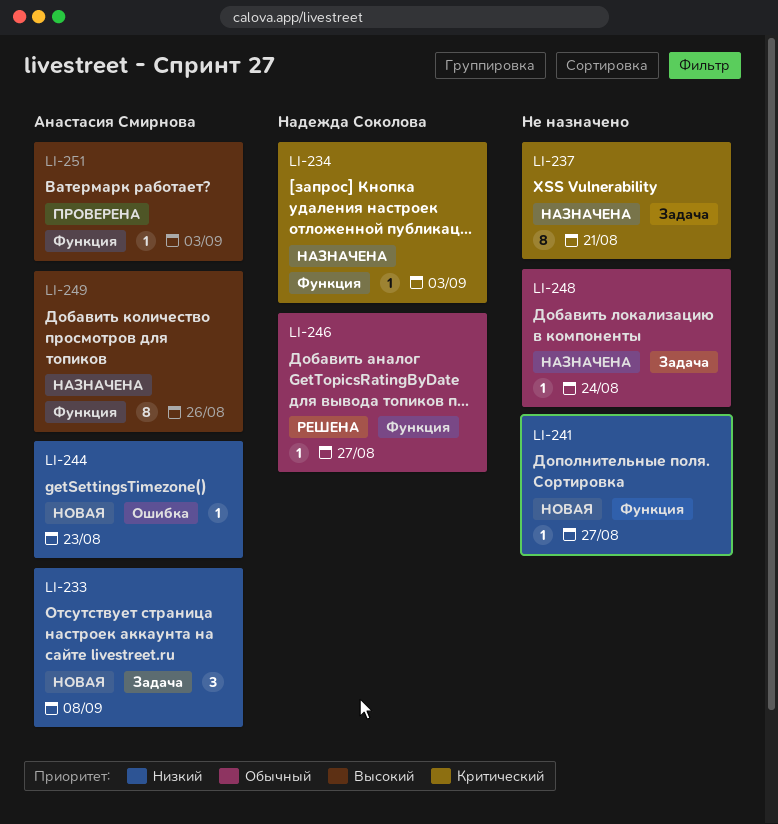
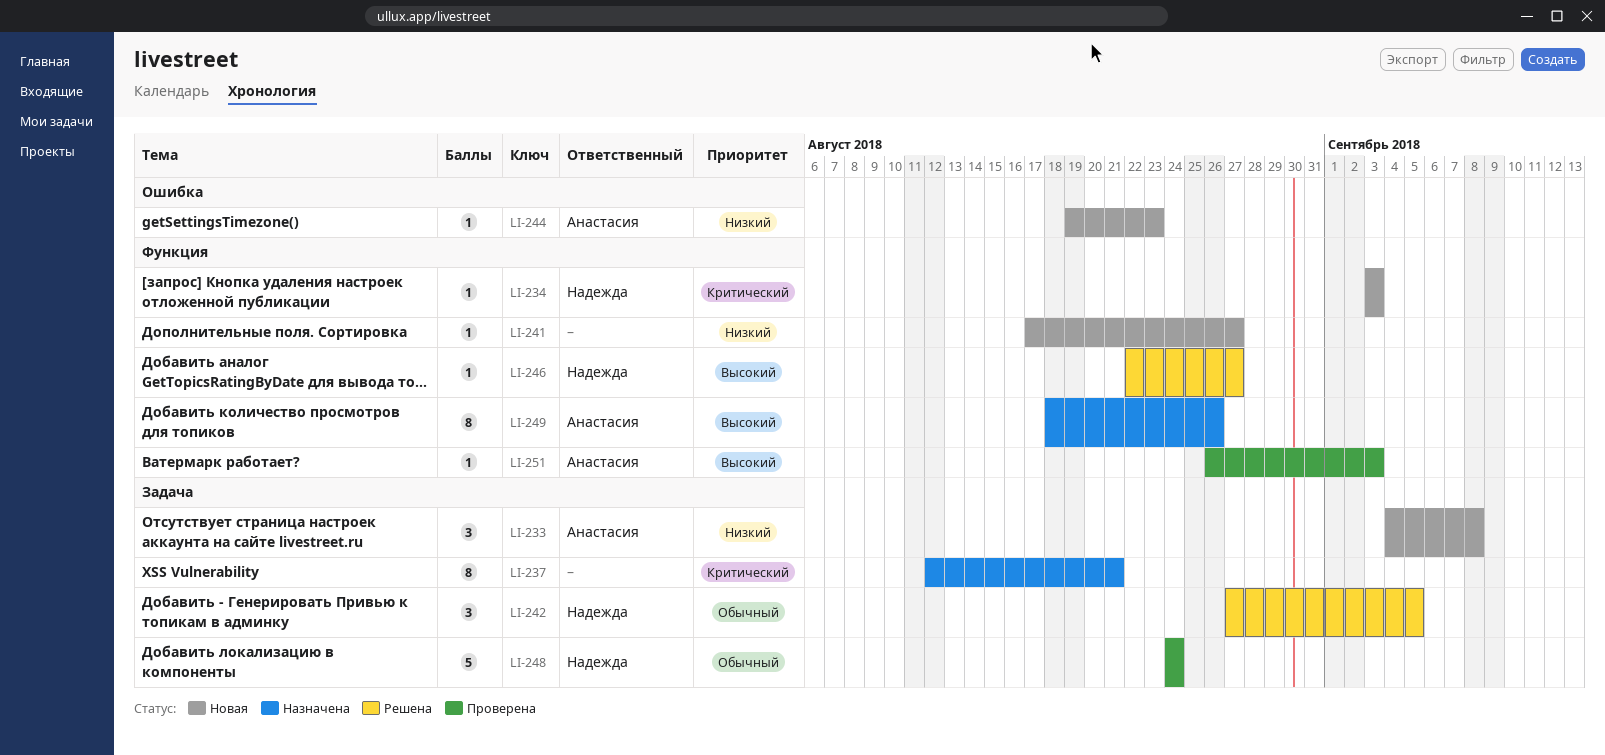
LI-234, status: Назначена -> Новая
LI-242: none -> present
LI-246, priority: Обычный -> Высокий
LI-248, status: Назначена -> Проверена
LI-248, owner: none -> Надежда Соколова
LI-248, estimate: 1 -> 5

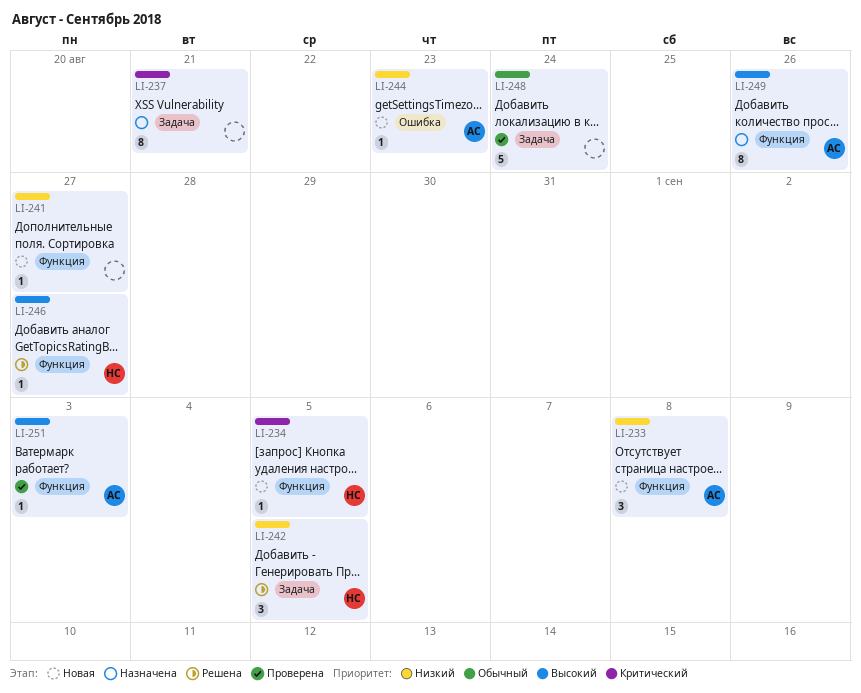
LI-233, label: Задача -> Функция
LI-234, due: Sep 3 -> Sep 5
LI-242, priority: Обычный -> Низкий
LI-248, owner: Надежда -> none

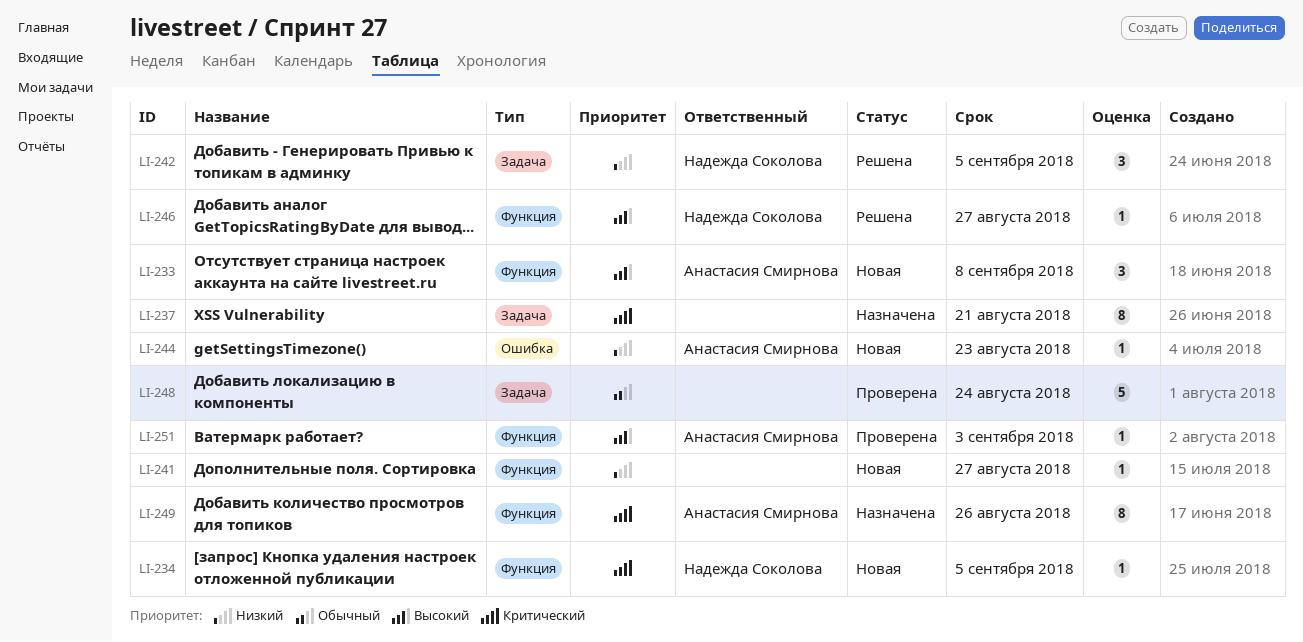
LI-233, priority: Низкий -> Высокий
LI-249, priority: Высокий -> Критический

